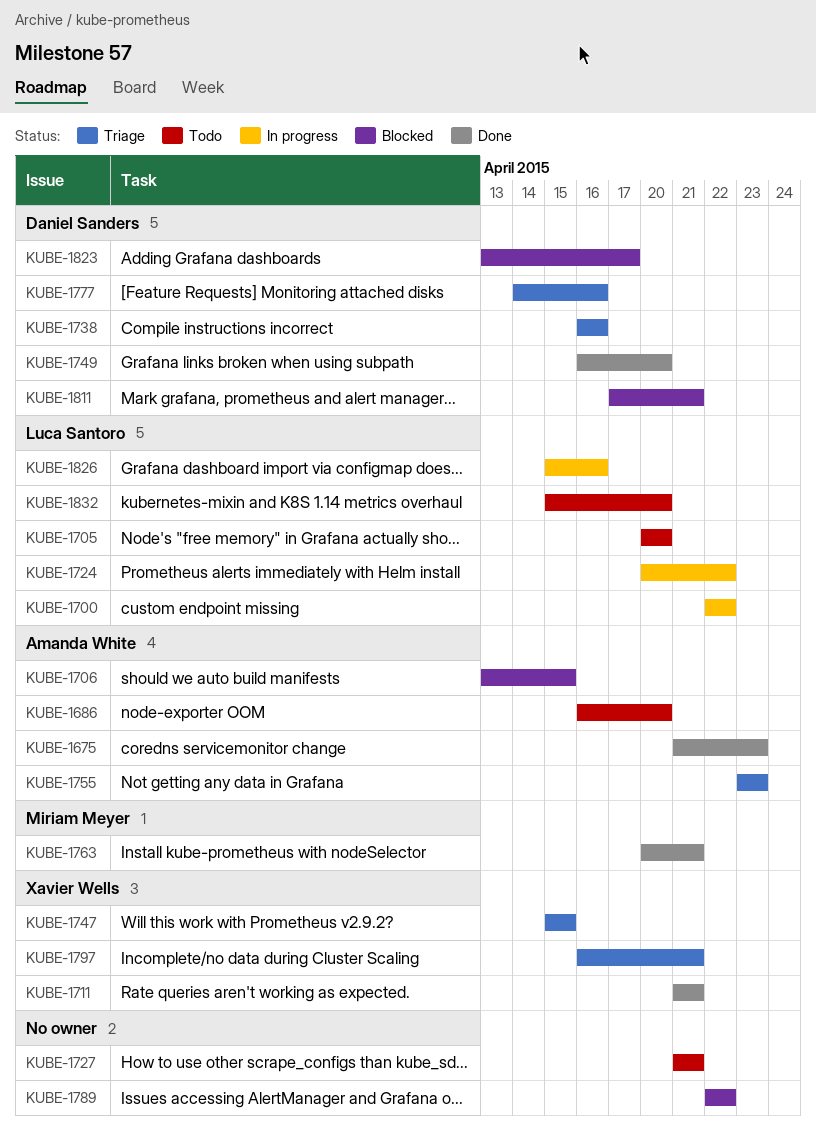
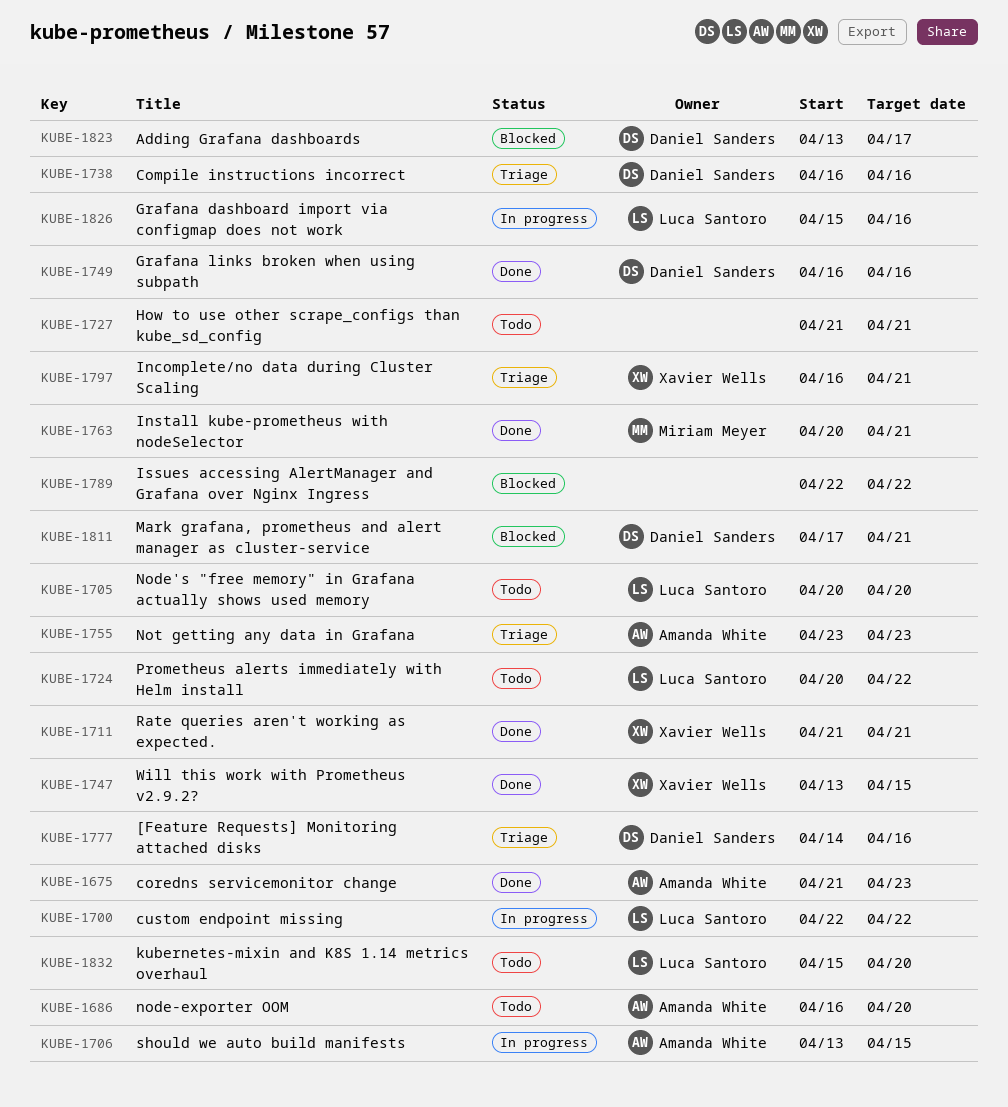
KUBE-1706, status: Blocked -> In progress
KUBE-1724, status: In progress -> Todo
KUBE-1747, status: Triage -> Done
KUBE-1747, start: Apr 15 -> Apr 13
KUBE-1749, due: Apr 20 -> Apr 16

